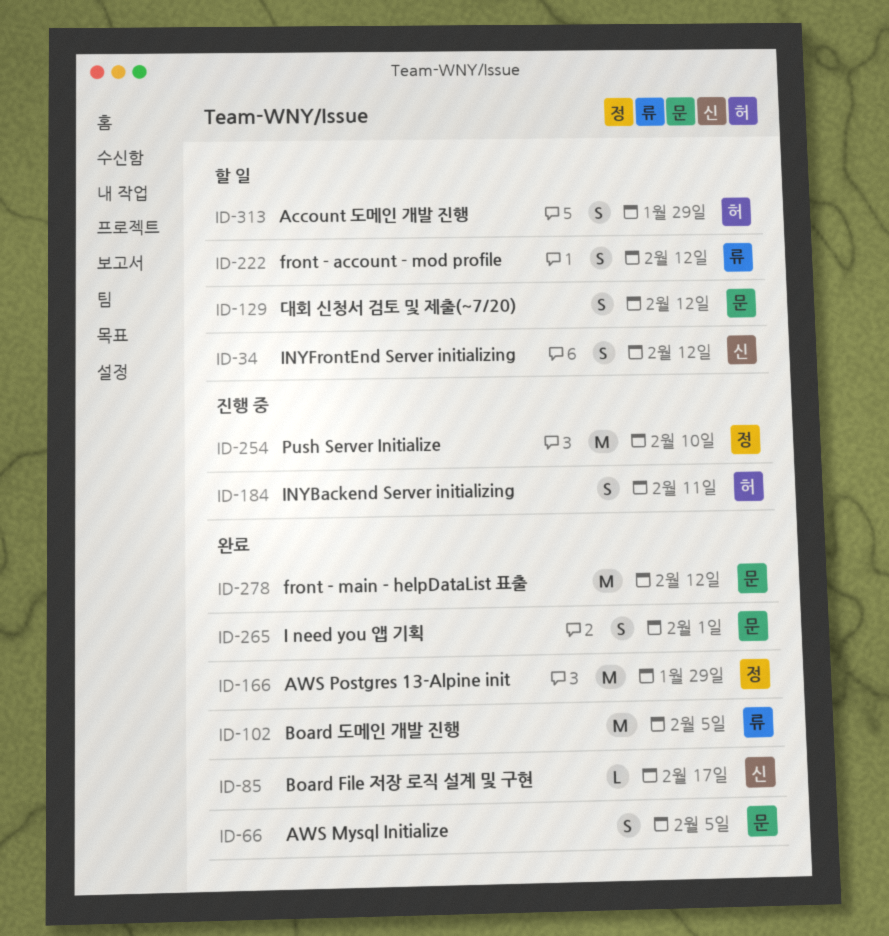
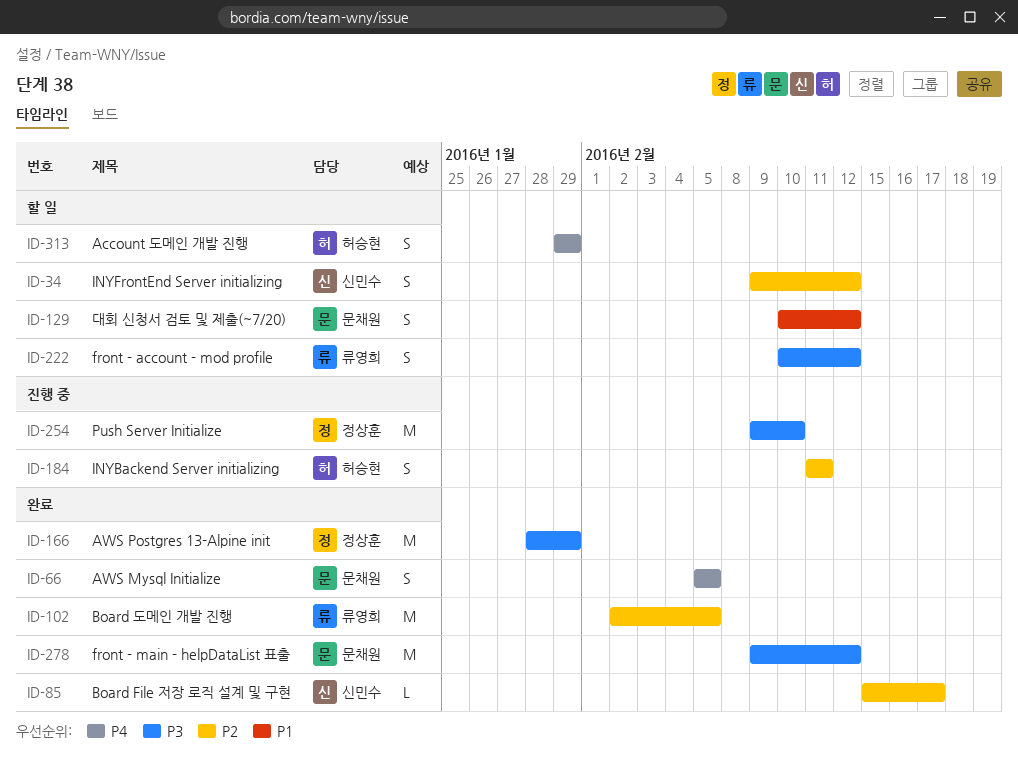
ID-265: present -> none

